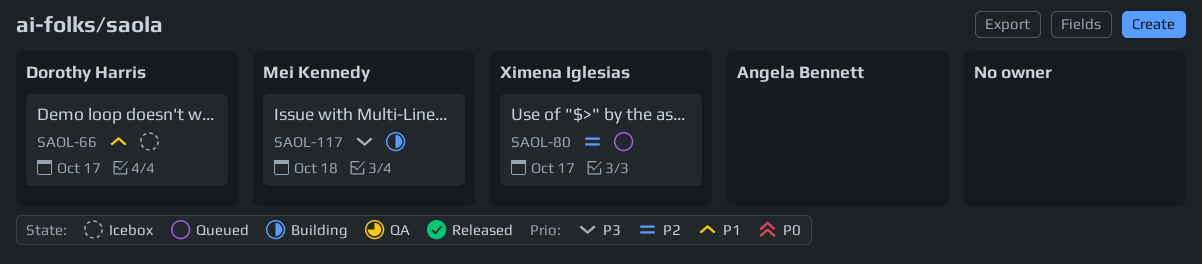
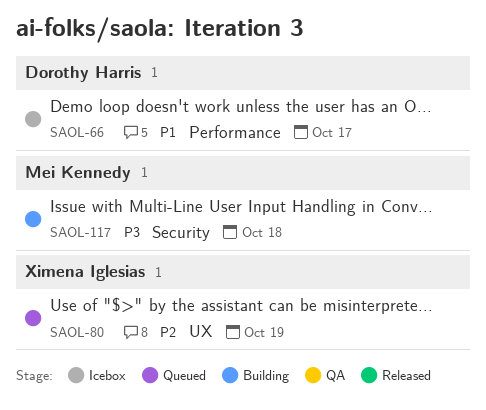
SAOL-80, due: Oct 17 -> Oct 19

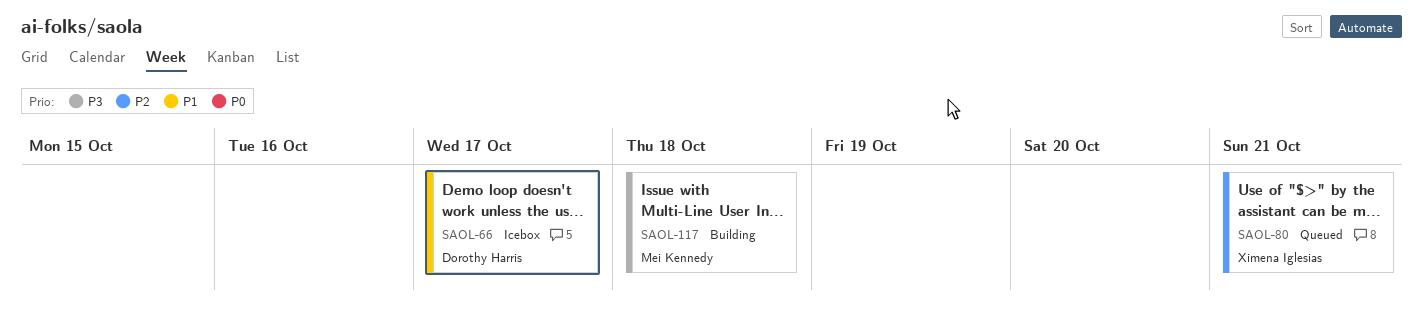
SAOL-80, due: Oct 19 -> Oct 21

